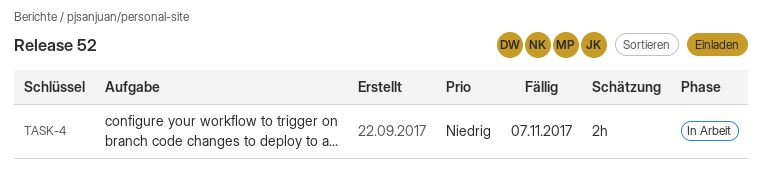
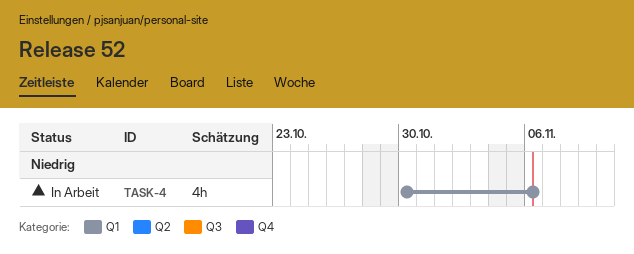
TASK-4, estimate: 2h -> 4h
TASK-4, due: Nov 7 -> Nov 6

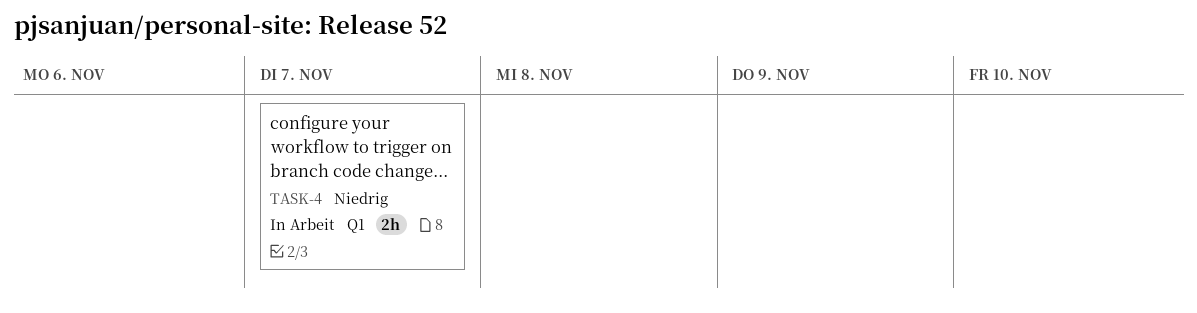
TASK-4, estimate: 4h -> 2h
TASK-4, due: Nov 6 -> Nov 7

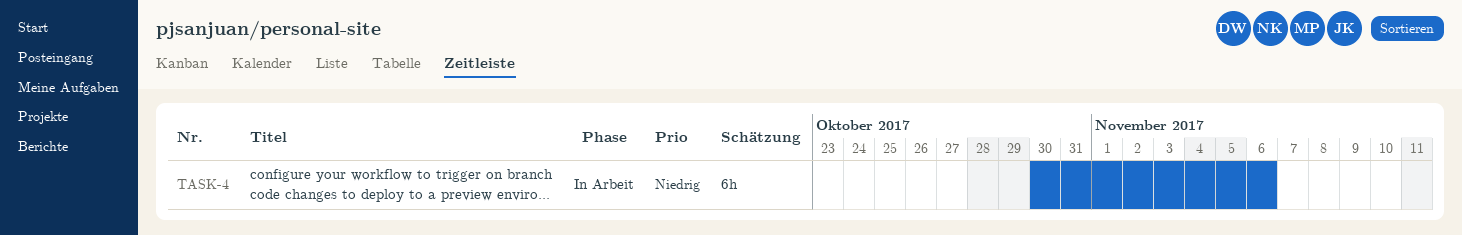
TASK-4, estimate: 2h -> 6h
TASK-4, due: Nov 7 -> Nov 6

